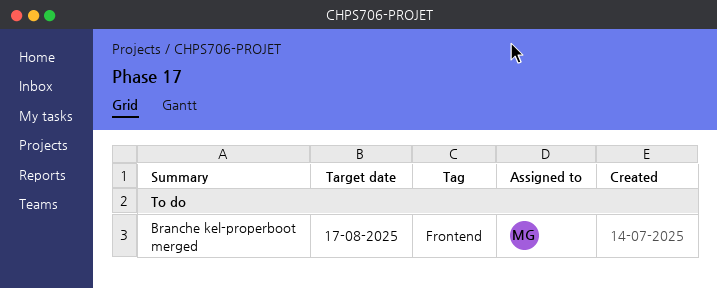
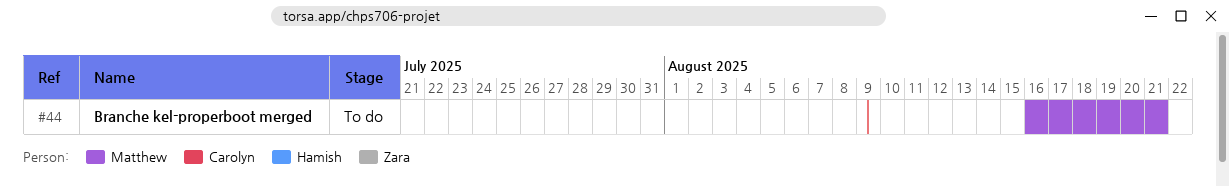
Branche kel-properboot merged, due: Aug 17 -> Aug 21

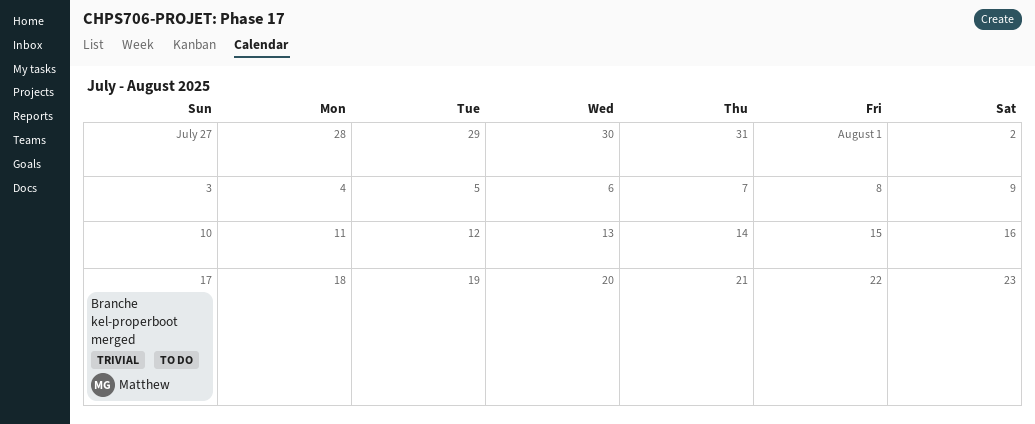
Branche kel-properboot merged, due: Aug 21 -> Aug 17

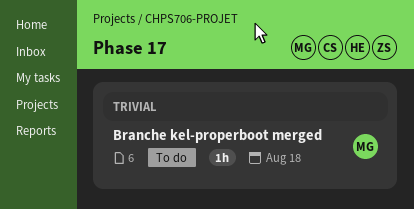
Branche kel-properboot merged, due: Aug 17 -> Aug 18

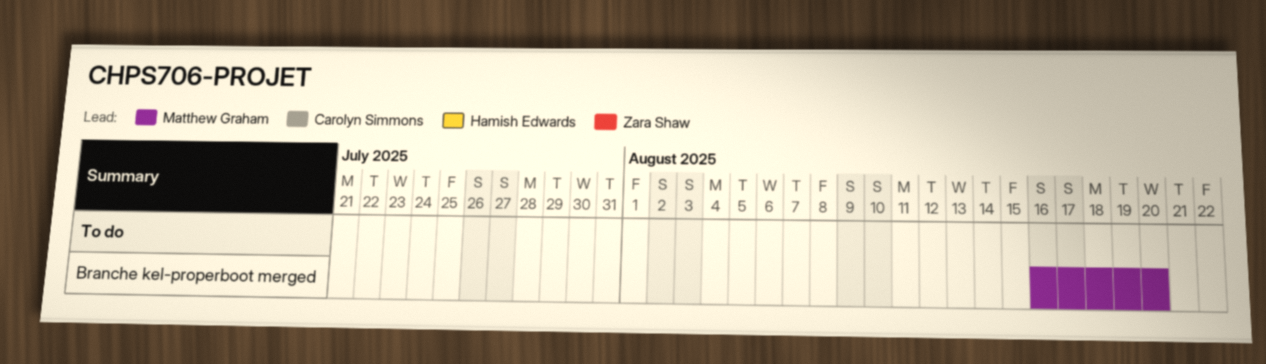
Branche kel-properboot merged, due: Aug 18 -> Aug 20

